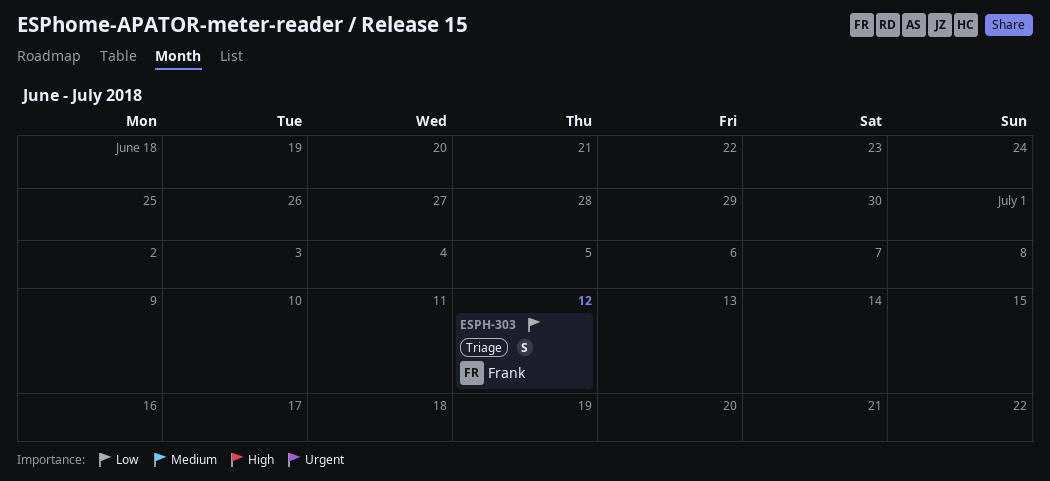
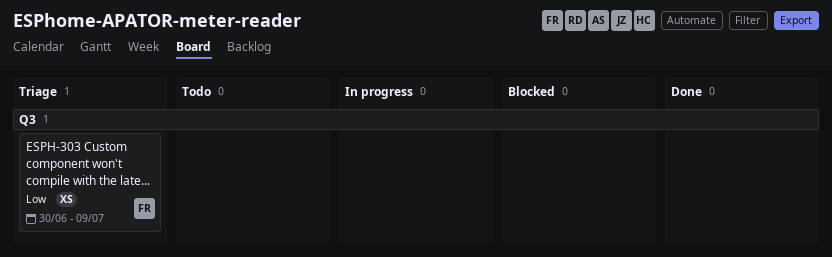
ESPH-303, estimate: S -> XS
ESPH-303, due: Jul 12 -> Jul 9

